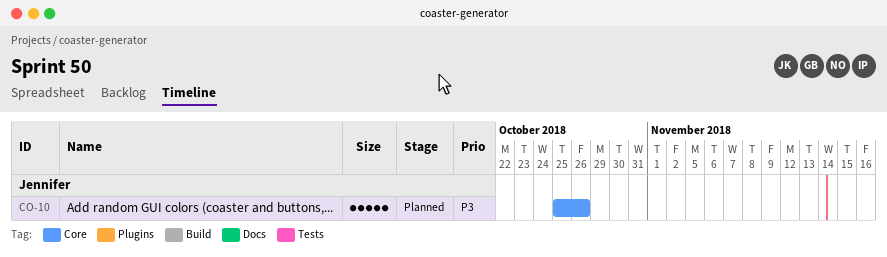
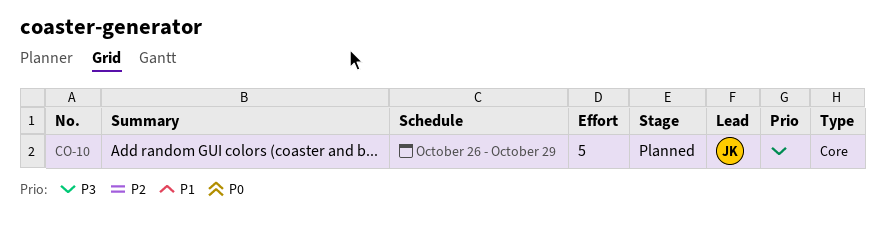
CO-10, start: Oct 25 -> Oct 26
CO-10, due: Oct 26 -> Oct 29

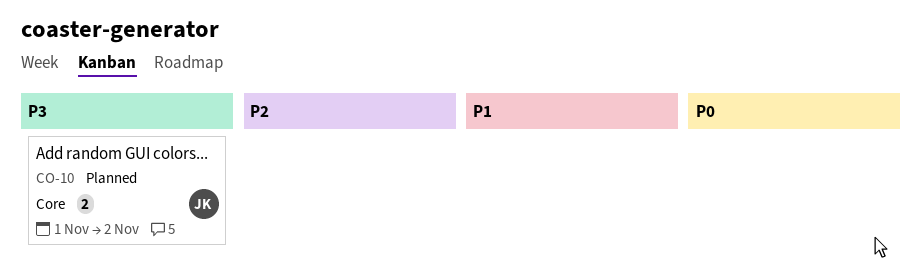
CO-10, estimate: 5 -> 2
CO-10, start: Oct 26 -> Nov 1
CO-10, due: Oct 29 -> Nov 2

